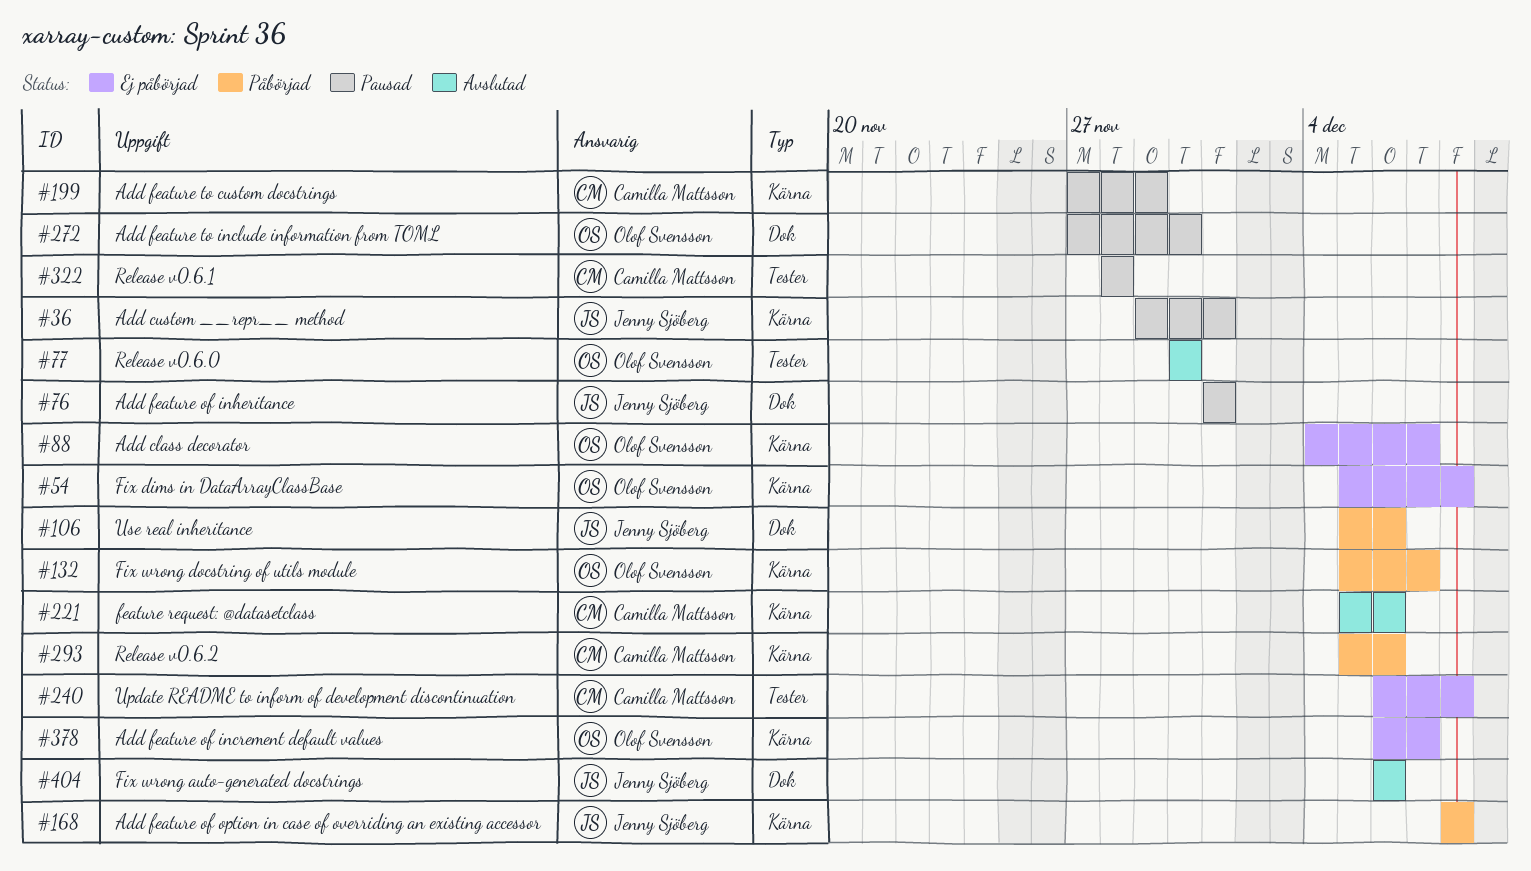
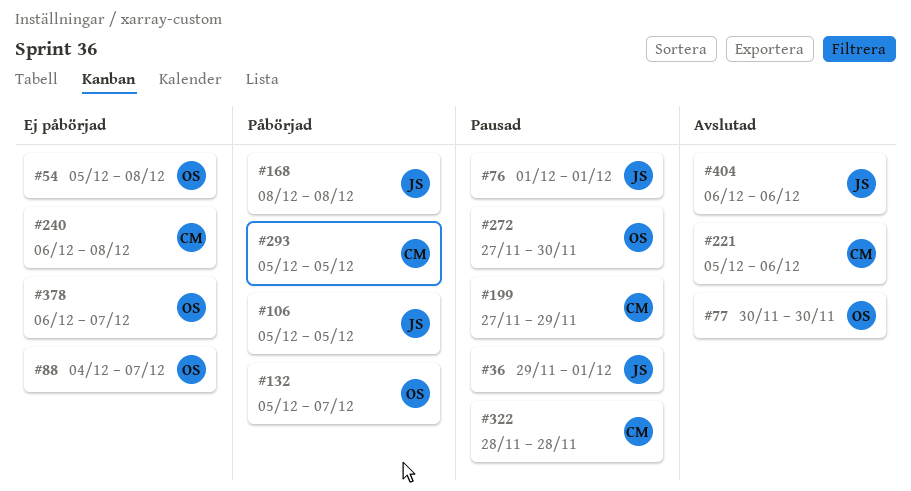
#106, due: Dec 6 -> Dec 5
#293, due: Dec 6 -> Dec 5

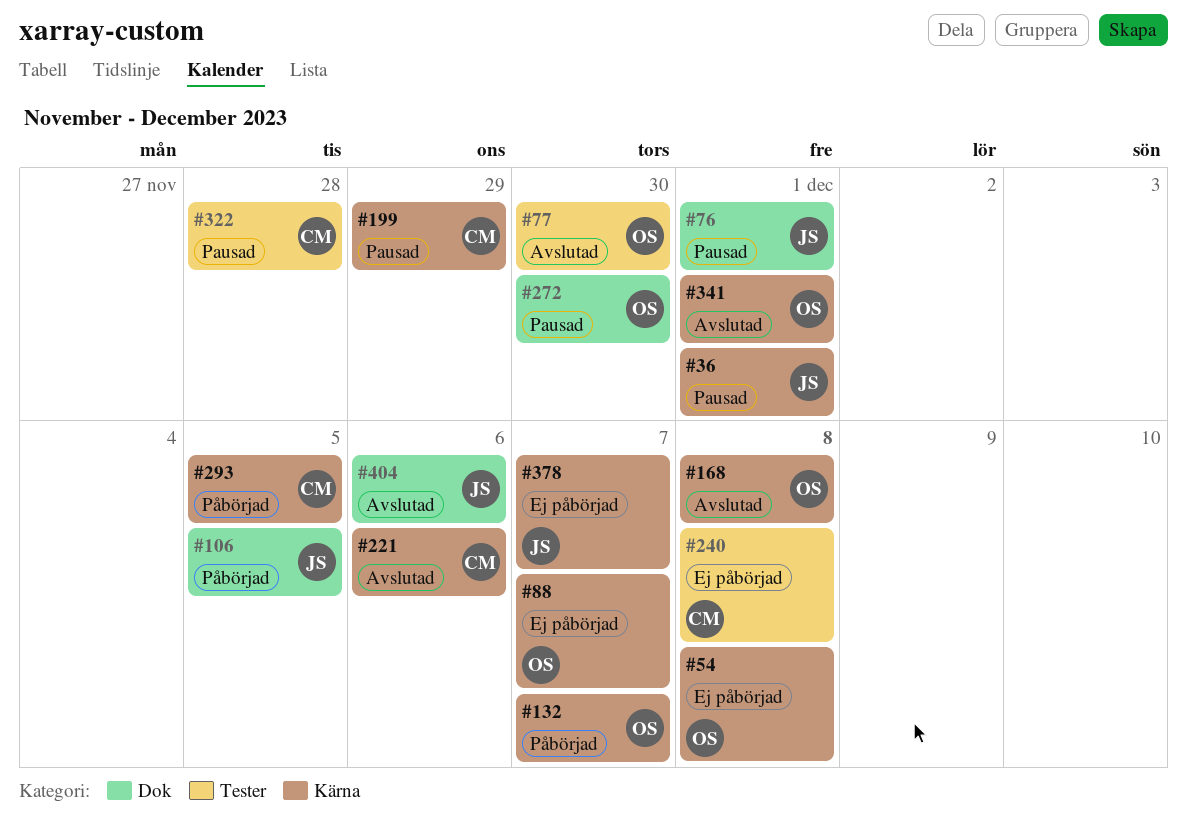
#168, status: Påbörjad -> Avslutad
#168, owner: JS -> OS
#341: none -> present
#378, owner: OS -> JS

